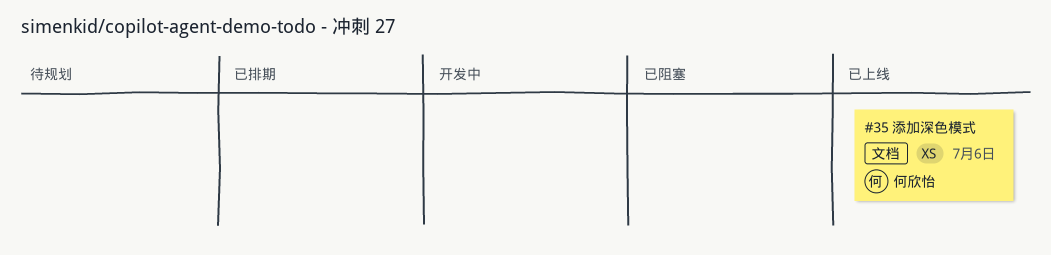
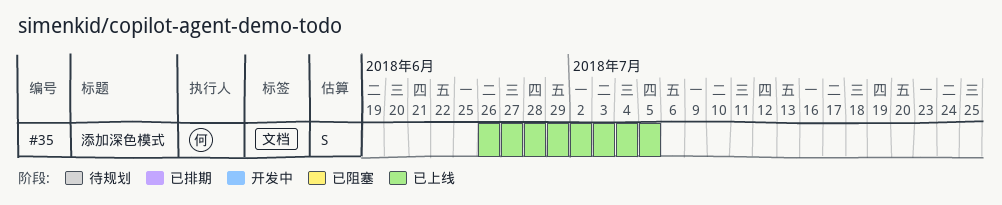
#35, estimate: XS -> S
#35, due: Jul 6 -> Jul 5

